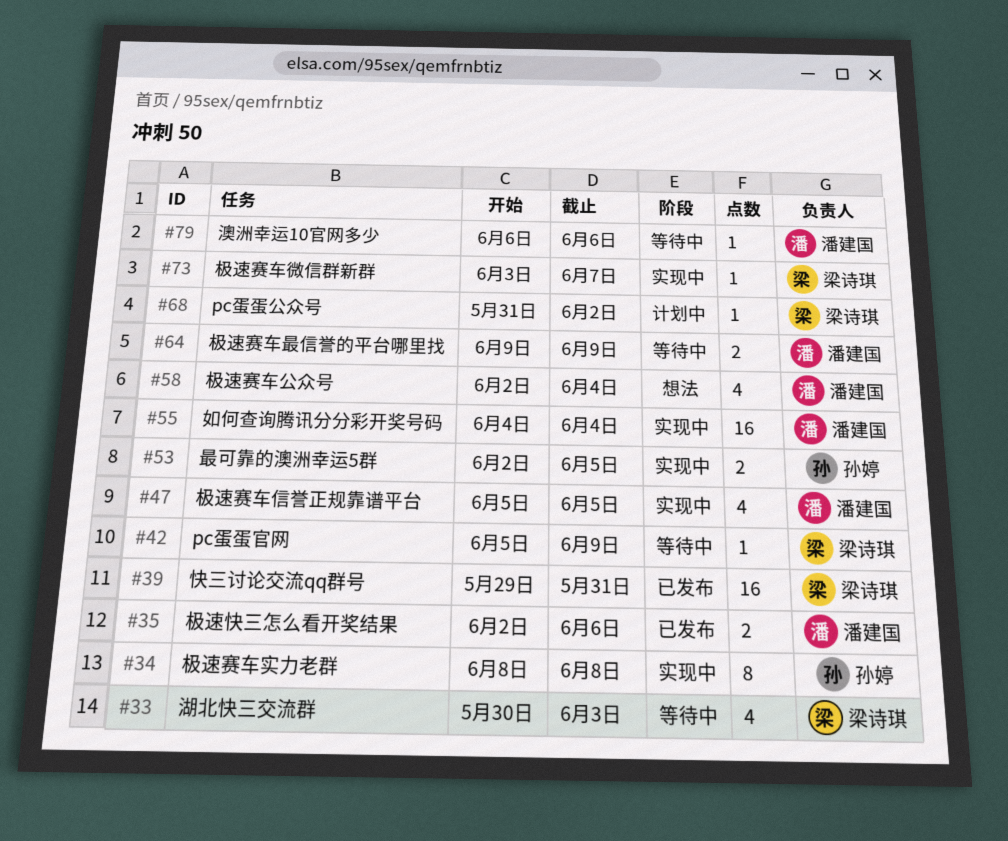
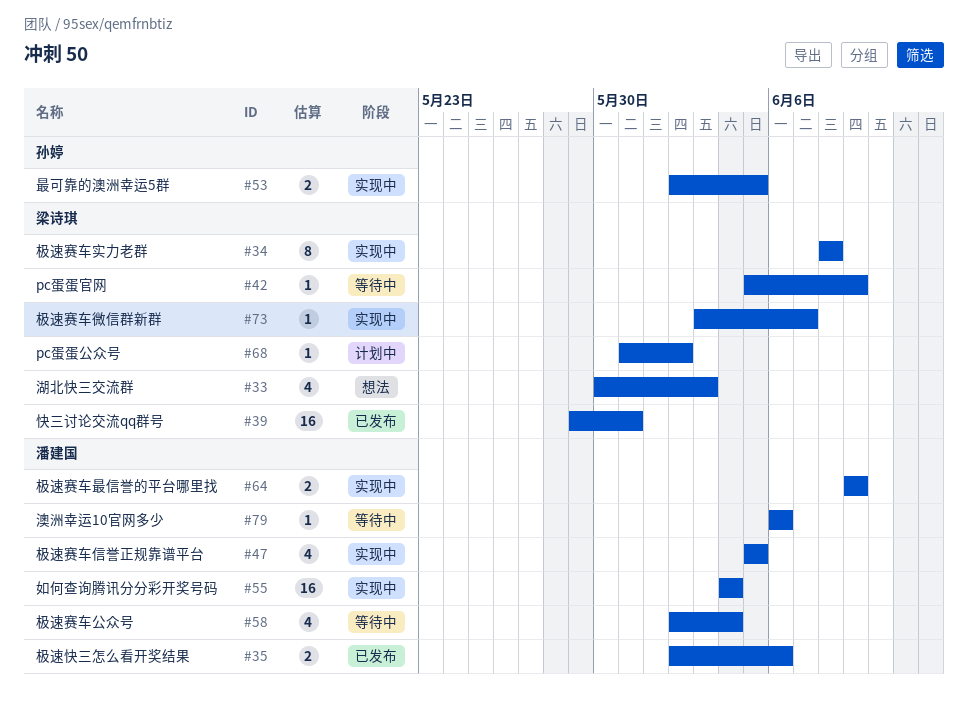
#33, status: 等待中 -> 想法
#34, owner: 孙婷 -> 梁诗琪
#58, status: 想法 -> 等待中
#64, status: 等待中 -> 实现中

